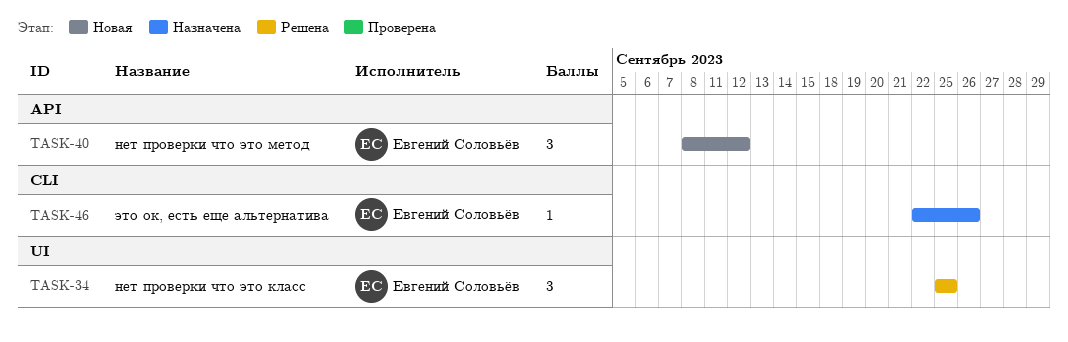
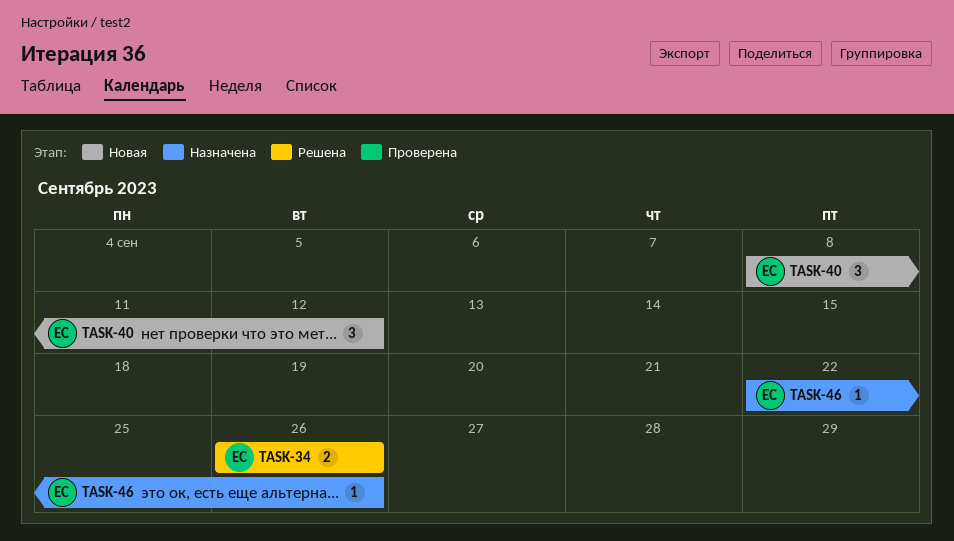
TASK-34, estimate: 3 -> 2
TASK-34, start: Sep 25 -> Sep 26
TASK-34, due: Sep 25 -> Sep 26

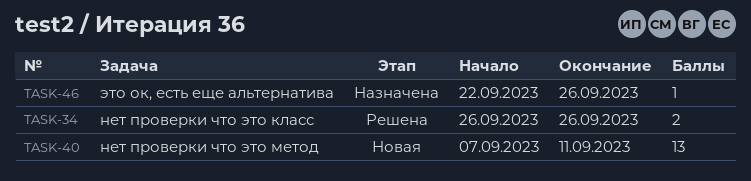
TASK-40, estimate: 3 -> 13
TASK-40, start: Sep 8 -> Sep 7
TASK-40, due: Sep 12 -> Sep 11

